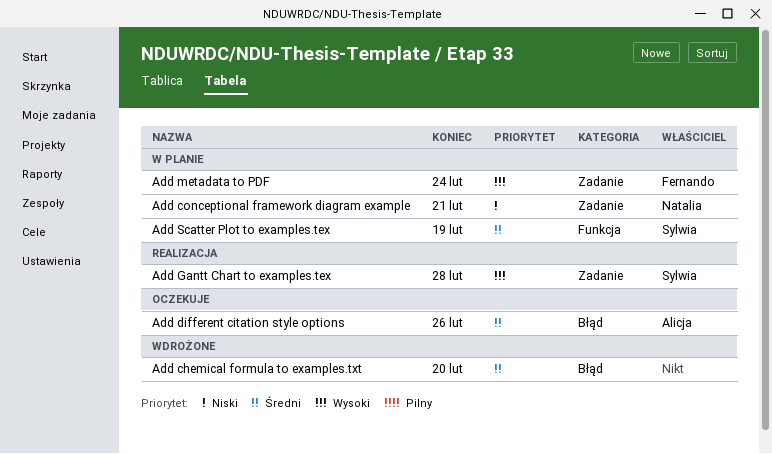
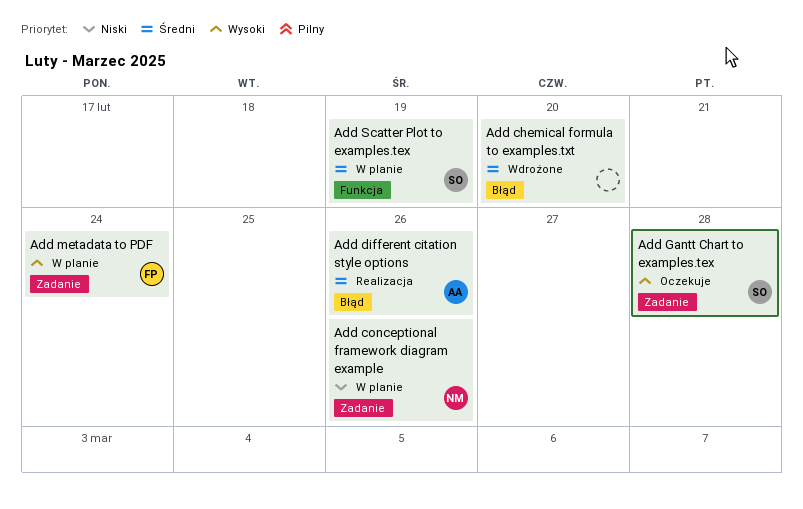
Add conceptional framework diagram example, due: Feb 21 -> Feb 26
Add different citation style options, status: Oczekuje -> Realizacja
Add Gantt Chart to examples.tex, status: Realizacja -> Oczekuje

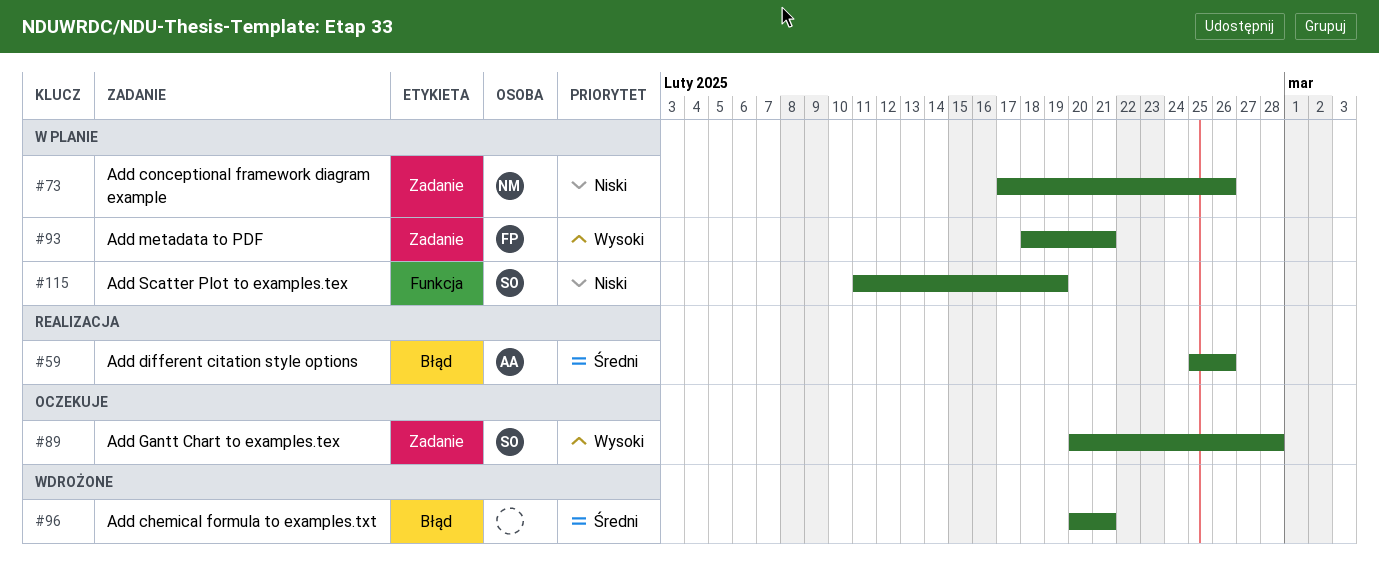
Add chemical formula to examples.txt, due: Feb 20 -> Feb 21
Add metadata to PDF, due: Feb 24 -> Feb 21
Add Scatter Plot to examples.tex, priority: Średni -> Niski

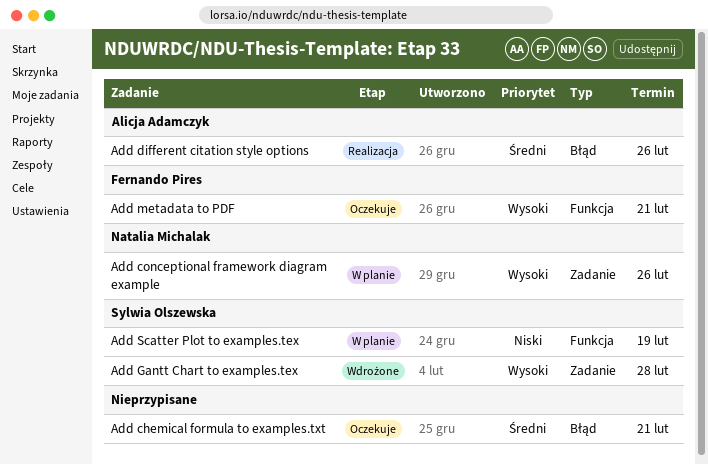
Add chemical formula to examples.txt, status: Wdrożone -> Oczekuje
Add conceptional framework diagram example, priority: Niski -> Wysoki
Add Gantt Chart to examples.tex, status: Oczekuje -> Wdrożone
Add metadata to PDF, status: W planie -> Oczekuje
Add metadata to PDF, label: Zadanie -> Funkcja

